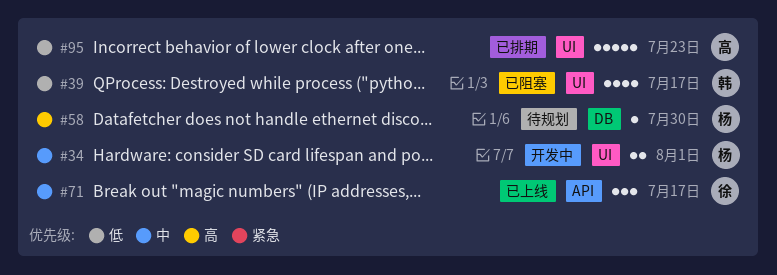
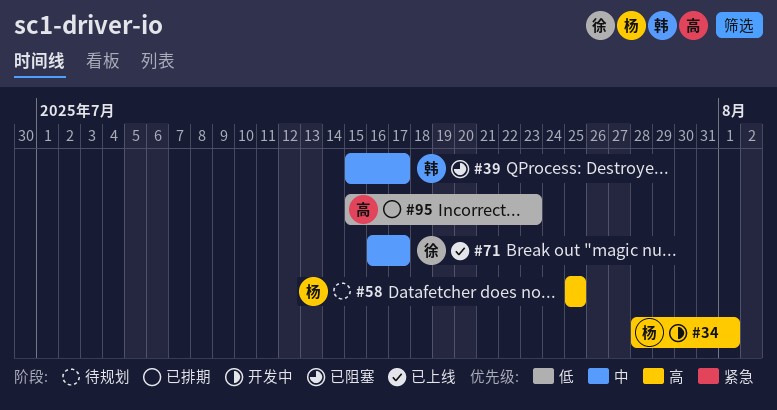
#34, priority: 中 -> 高
#39, priority: 低 -> 中
#58, due: Jul 30 -> Jul 25

